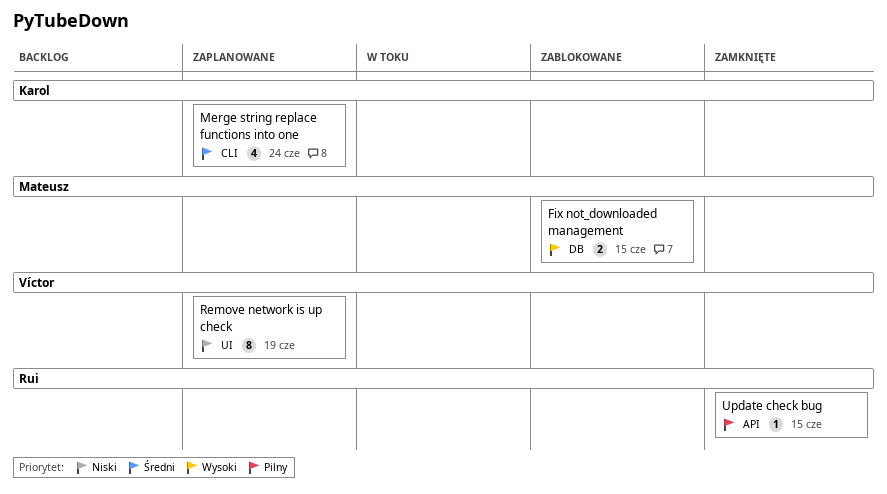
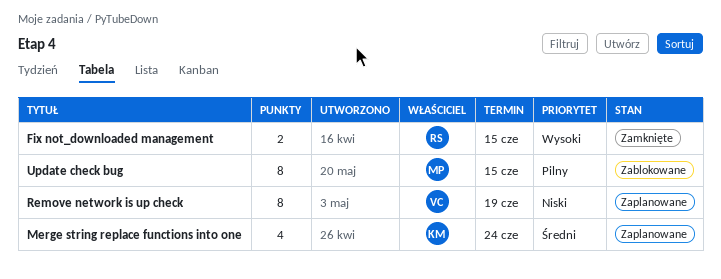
Fix not_downloaded management, status: Zablokowane -> Zamknięte
Fix not_downloaded management, owner: Mateusz -> Rui
Update check bug, status: Zamknięte -> Zablokowane
Update check bug, owner: Rui -> Mateusz
Update check bug, estimate: 1 -> 8

